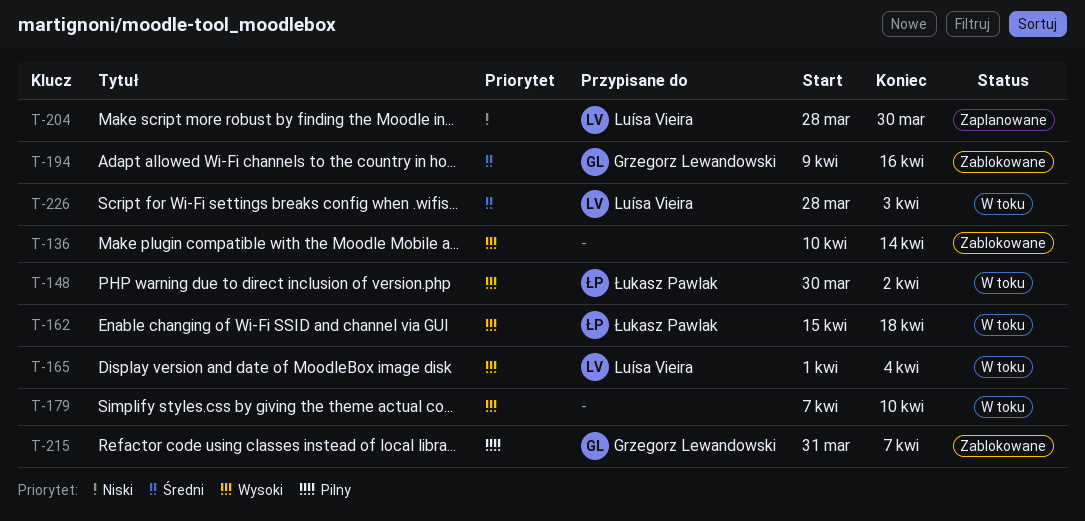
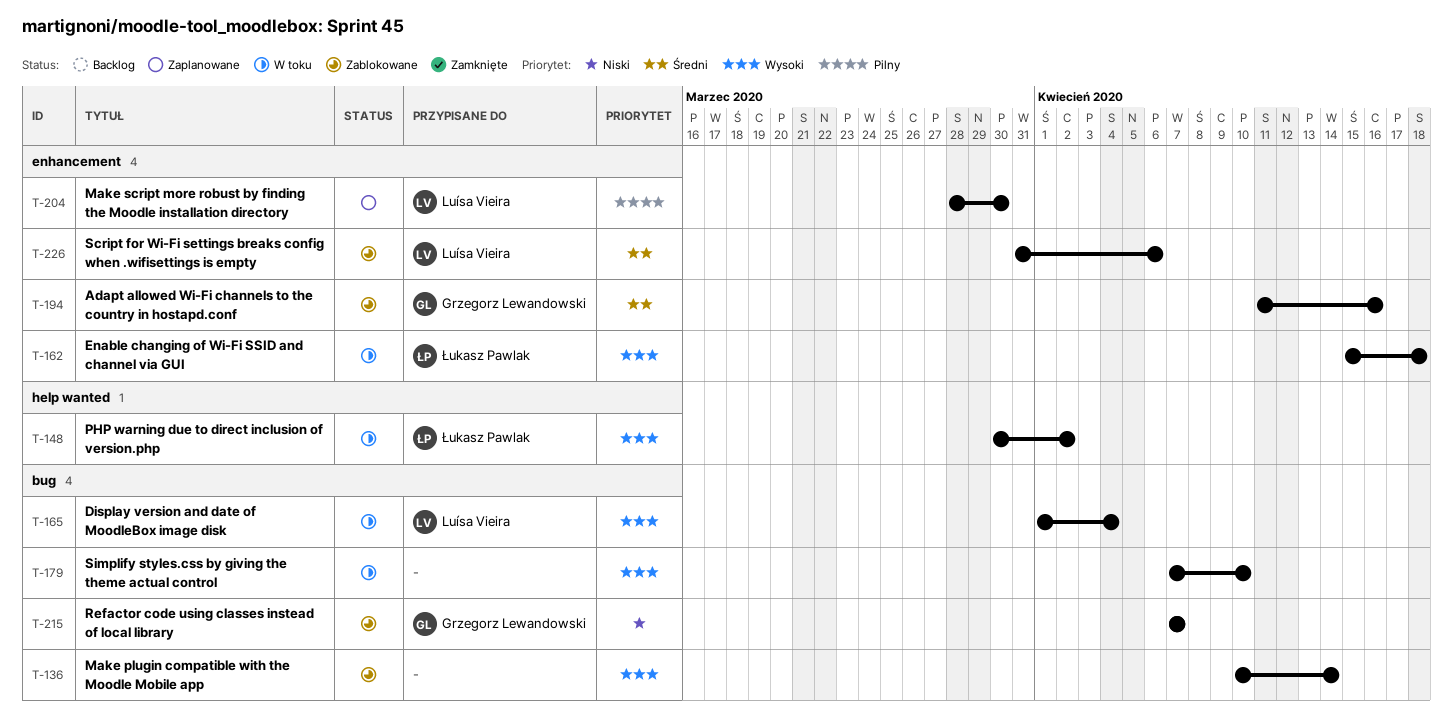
T-194, start: Apr 9 -> Apr 11
T-204, priority: Niski -> Pilny
T-215, priority: Pilny -> Niski
T-215, start: Mar 31 -> Apr 7
T-226, status: W toku -> Zablokowane
T-226, start: Mar 28 -> Mar 31
T-226, due: Apr 3 -> Apr 6

